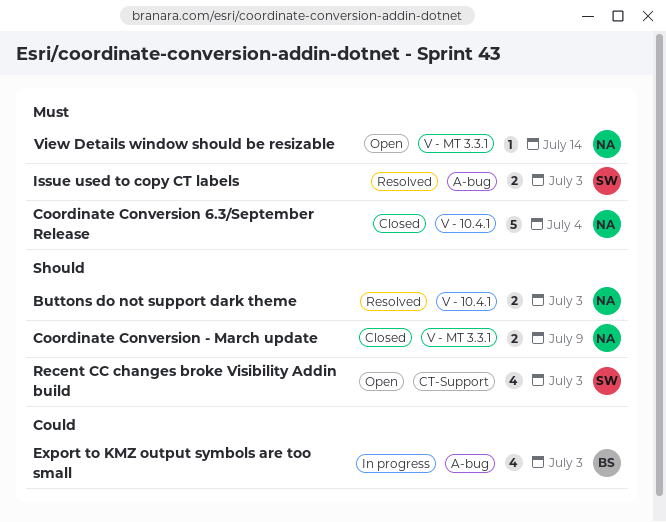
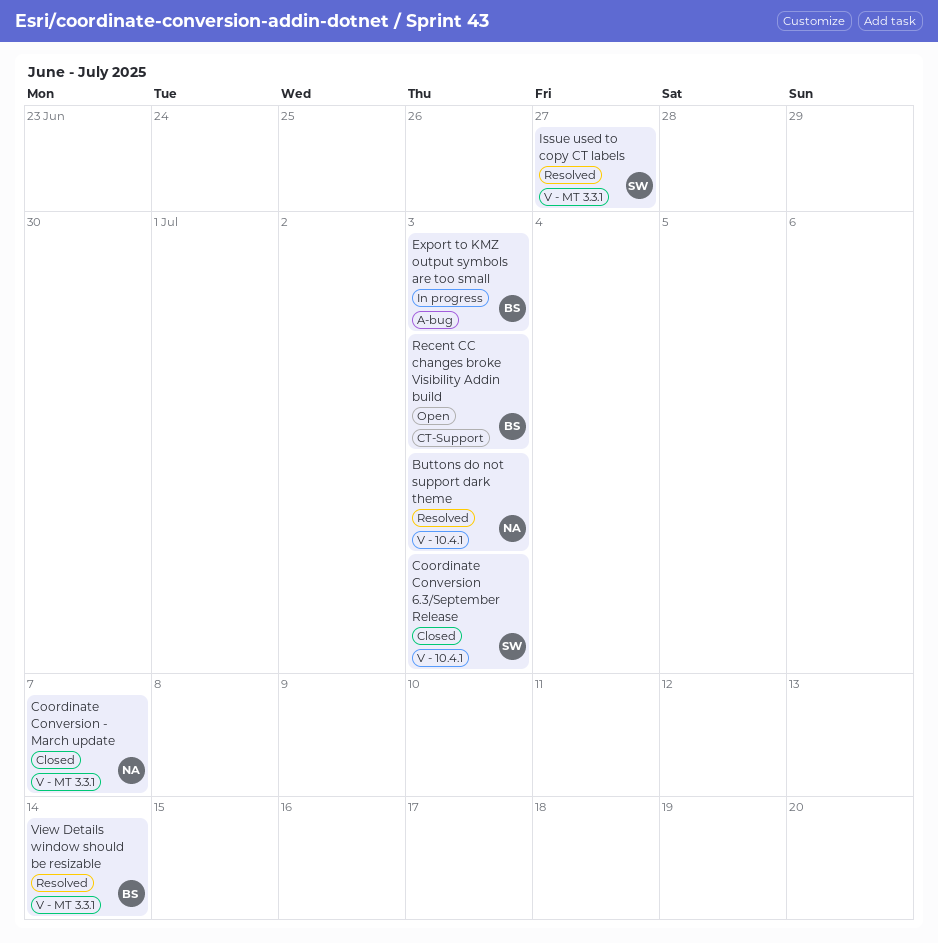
Coordinate Conversion - March update, due: Jul 9 -> Jul 7
Coordinate Conversion 6.3/September Release, owner: NA -> SW
Coordinate Conversion 6.3/September Release, due: Jul 4 -> Jul 3
Issue used to copy CT labels, label: A-bug -> V - MT 3.3.1
Issue used to copy CT labels, due: Jul 3 -> Jun 27
Recent CC changes broke Visibility Addin build, owner: SW -> BS
View Details window should be resizable, status: Open -> Resolved
View Details window should be resizable, owner: NA -> BS

